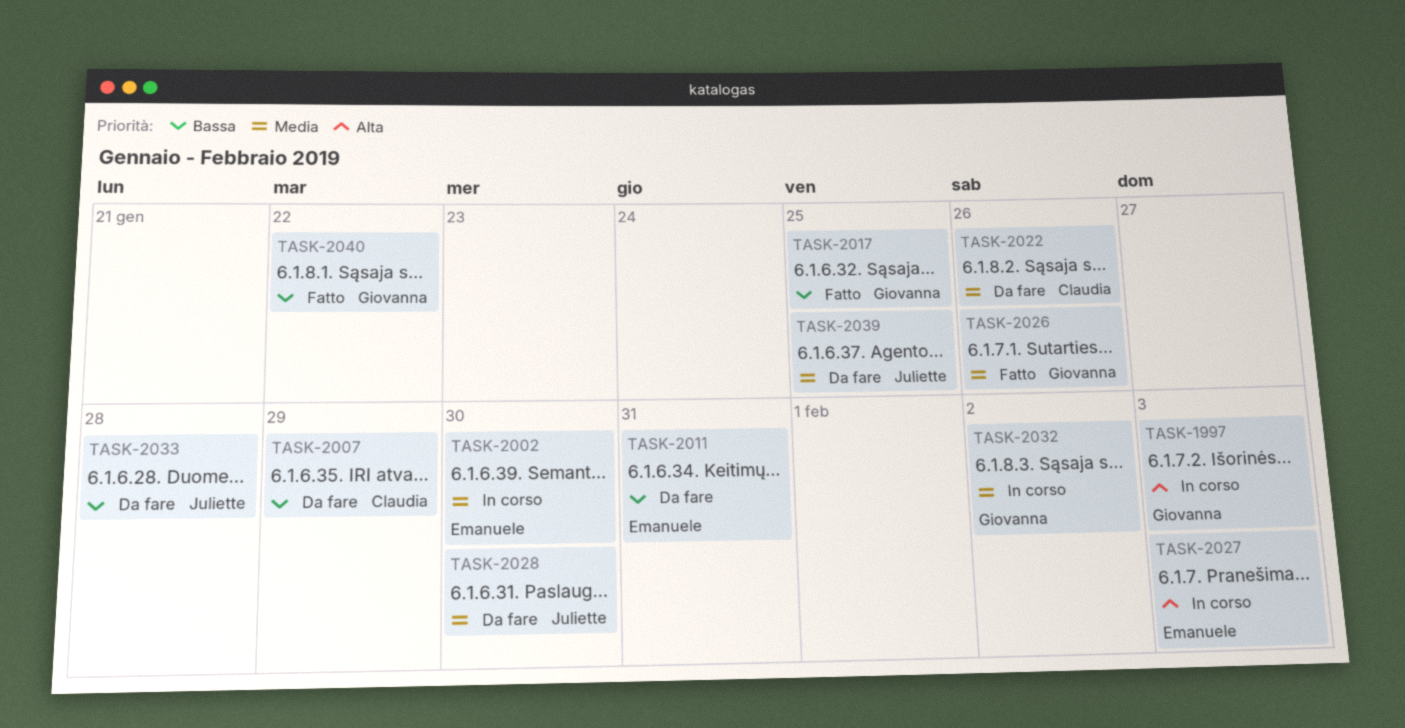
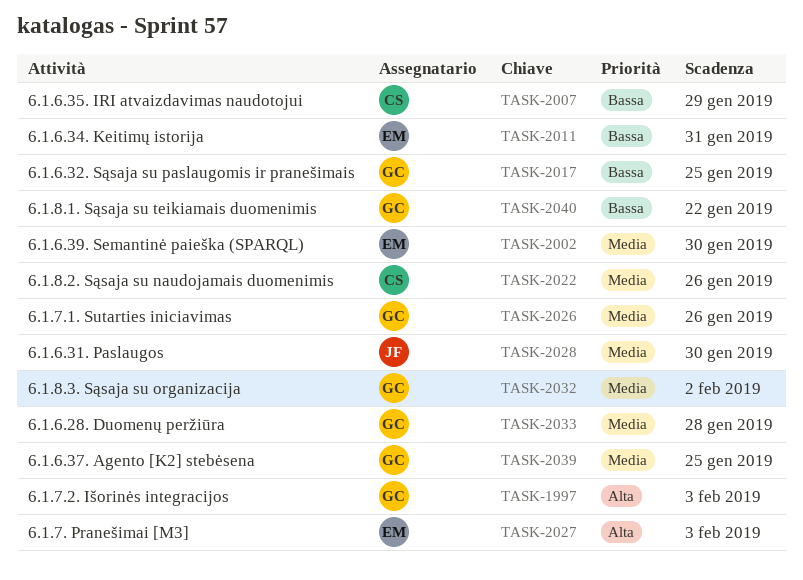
TASK-2033, owner: Juliette -> Giovanna
TASK-2033, priority: Bassa -> Media
TASK-2039, owner: Juliette -> Giovanna

